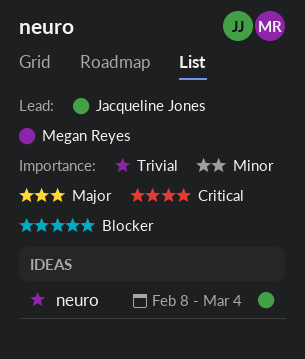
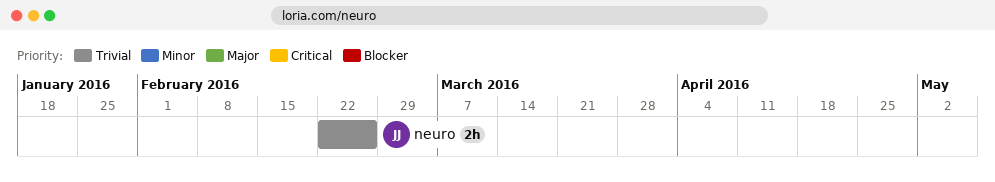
neuro, start: Feb 8 -> Feb 22
neuro, due: Mar 4 -> Feb 26

